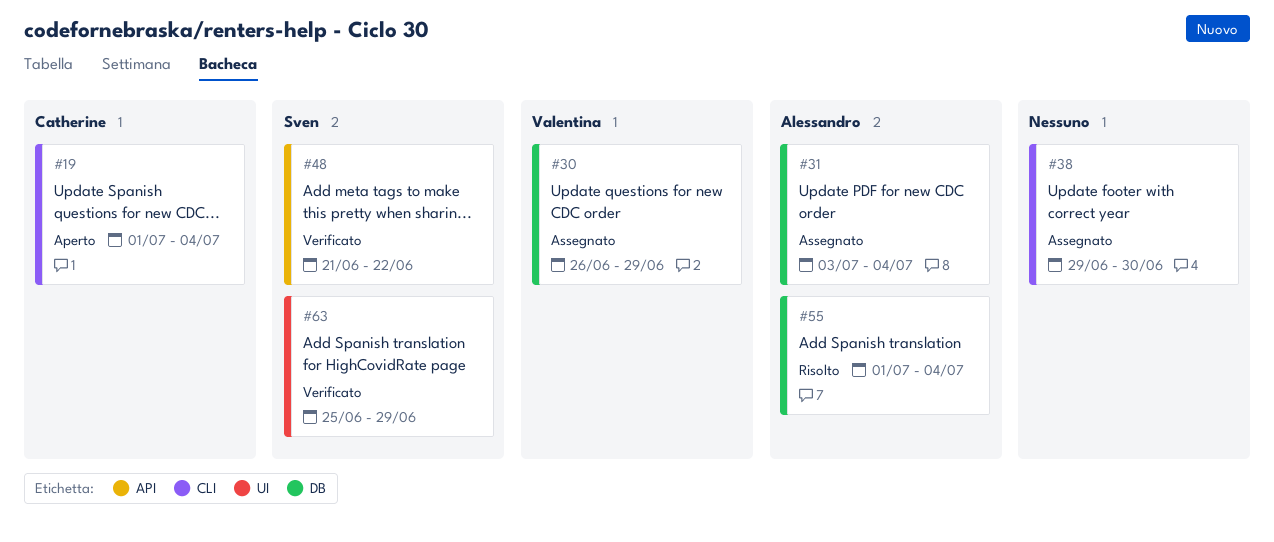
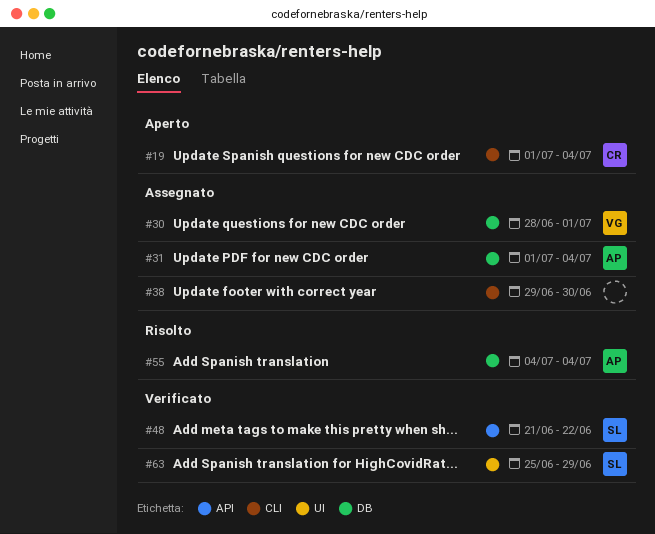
#30, start: Jun 26 -> Jun 28
#30, due: Jun 29 -> Jul 1
#31, start: Jul 3 -> Jul 1
#55, start: Jul 1 -> Jul 4

